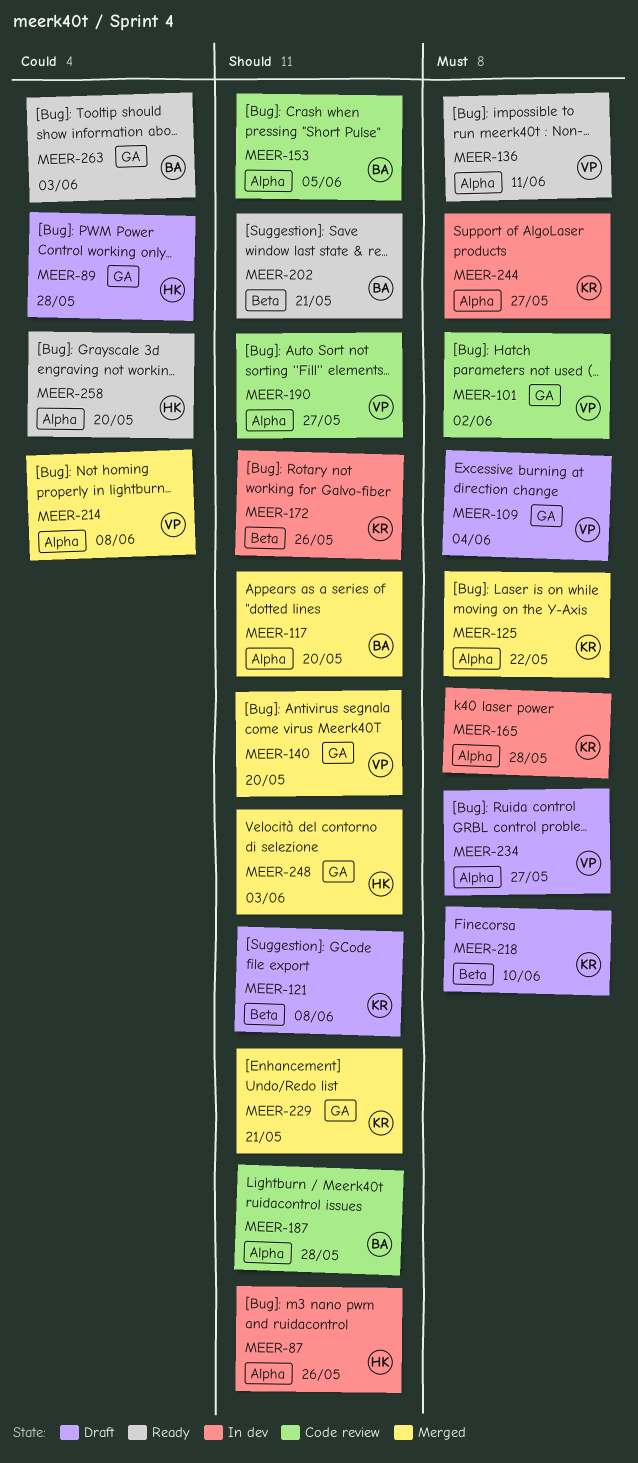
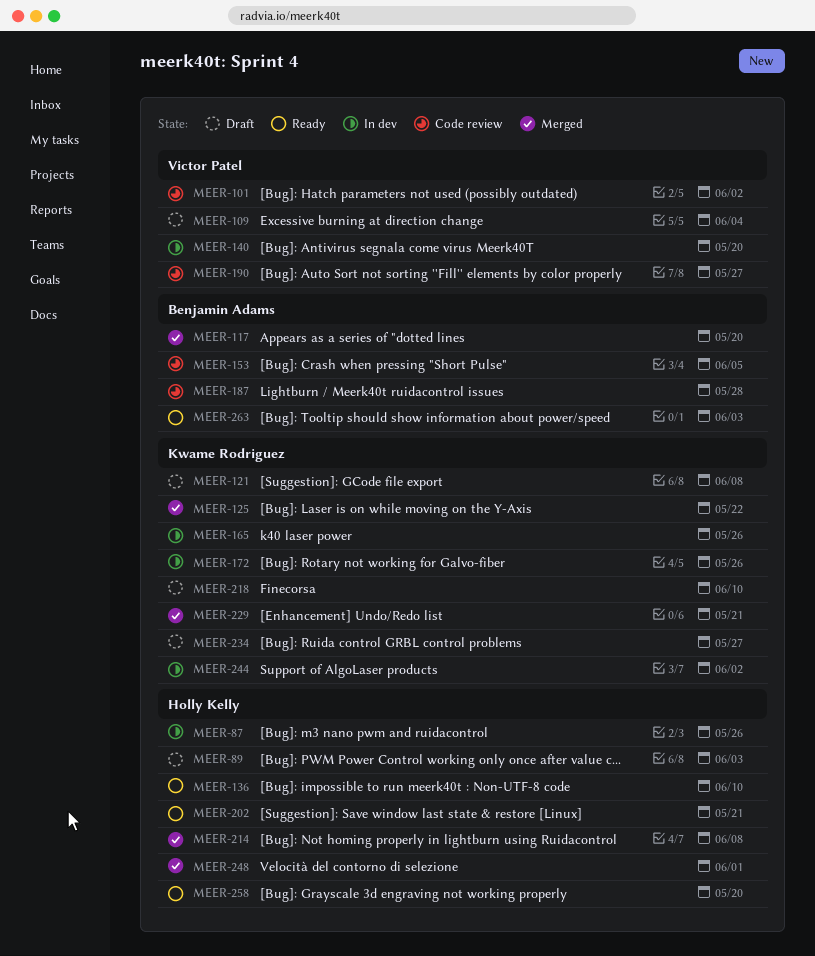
MEER-89, due: May 28 -> Jun 3
MEER-136, owner: Victor Patel -> Holly Kelly
MEER-136, due: Jun 11 -> Jun 10
MEER-140, status: Merged -> In dev
MEER-165, due: May 28 -> May 26
MEER-202, owner: Benjamin Adams -> Holly Kelly
MEER-214, owner: Victor Patel -> Holly Kelly
MEER-234, owner: Victor Patel -> Kwame Rodriguez
MEER-244, due: May 27 -> Jun 2
MEER-248, due: Jun 3 -> Jun 1

